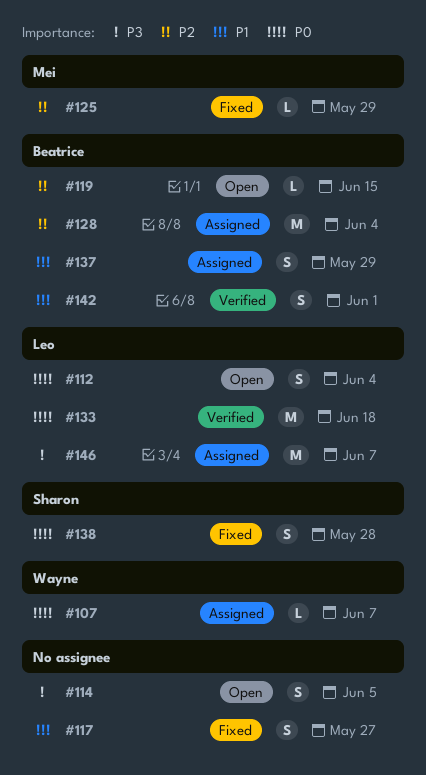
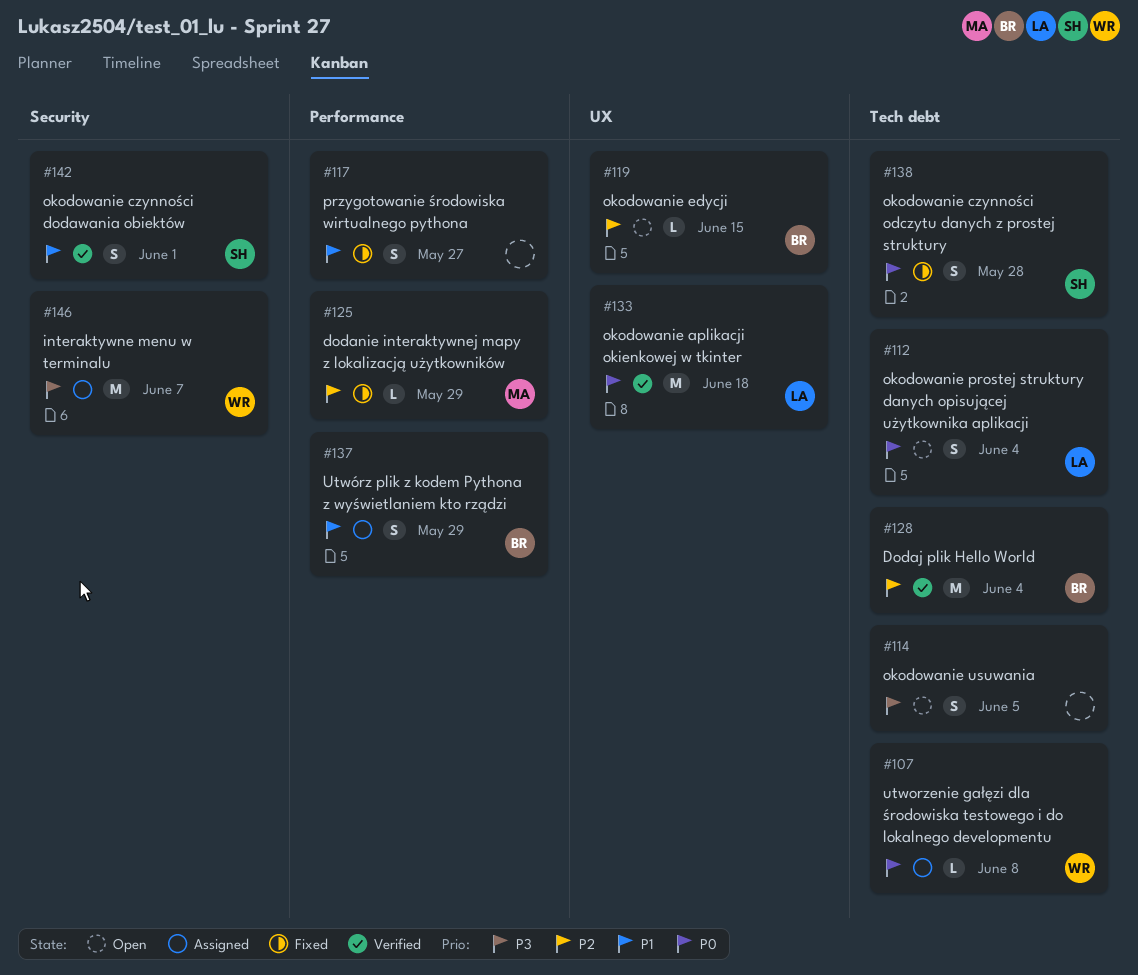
#107, due: Jun 7 -> Jun 8
#128, status: Assigned -> Verified
#142, owner: Beatrice -> Sharon
#146, owner: Leo -> Wayne

